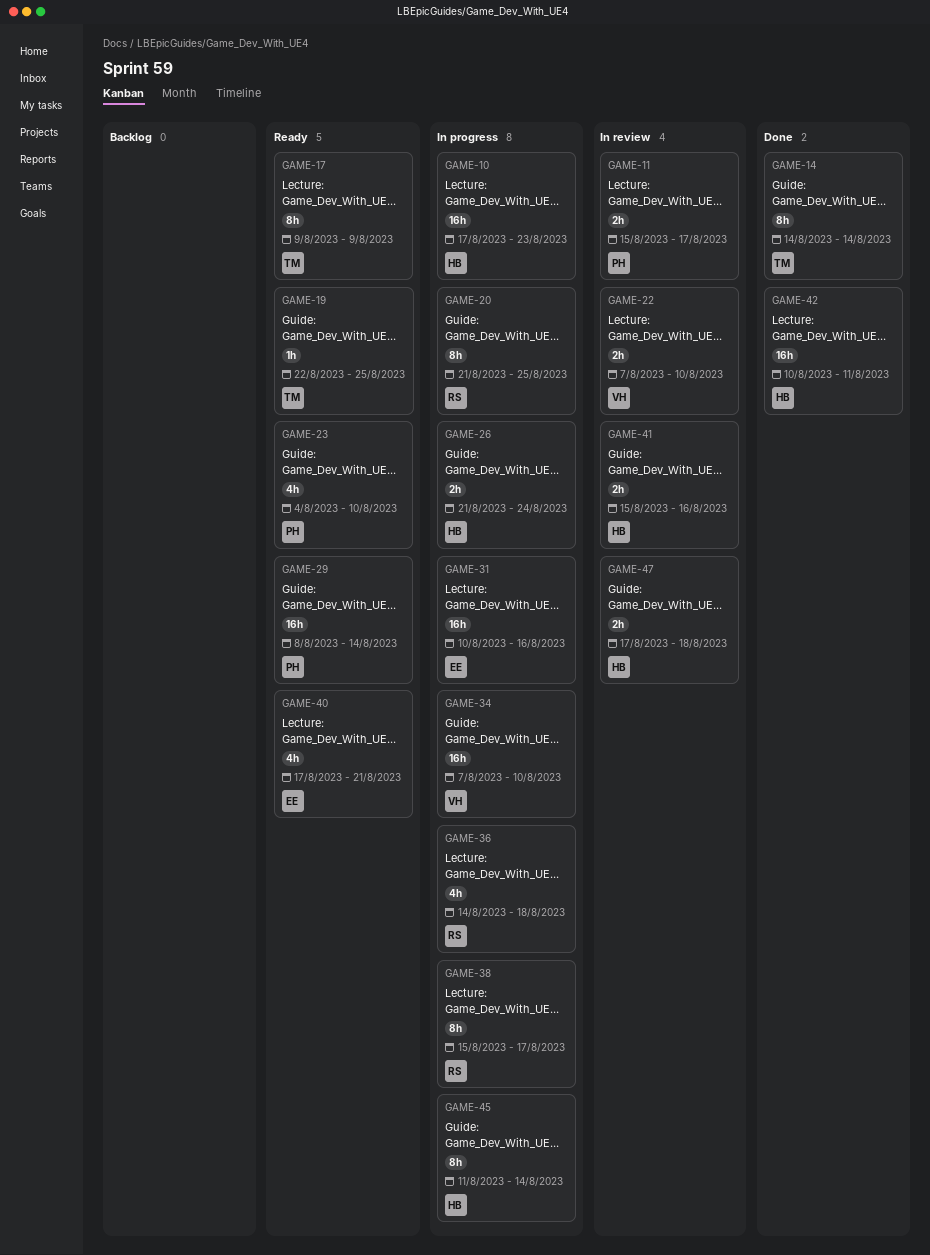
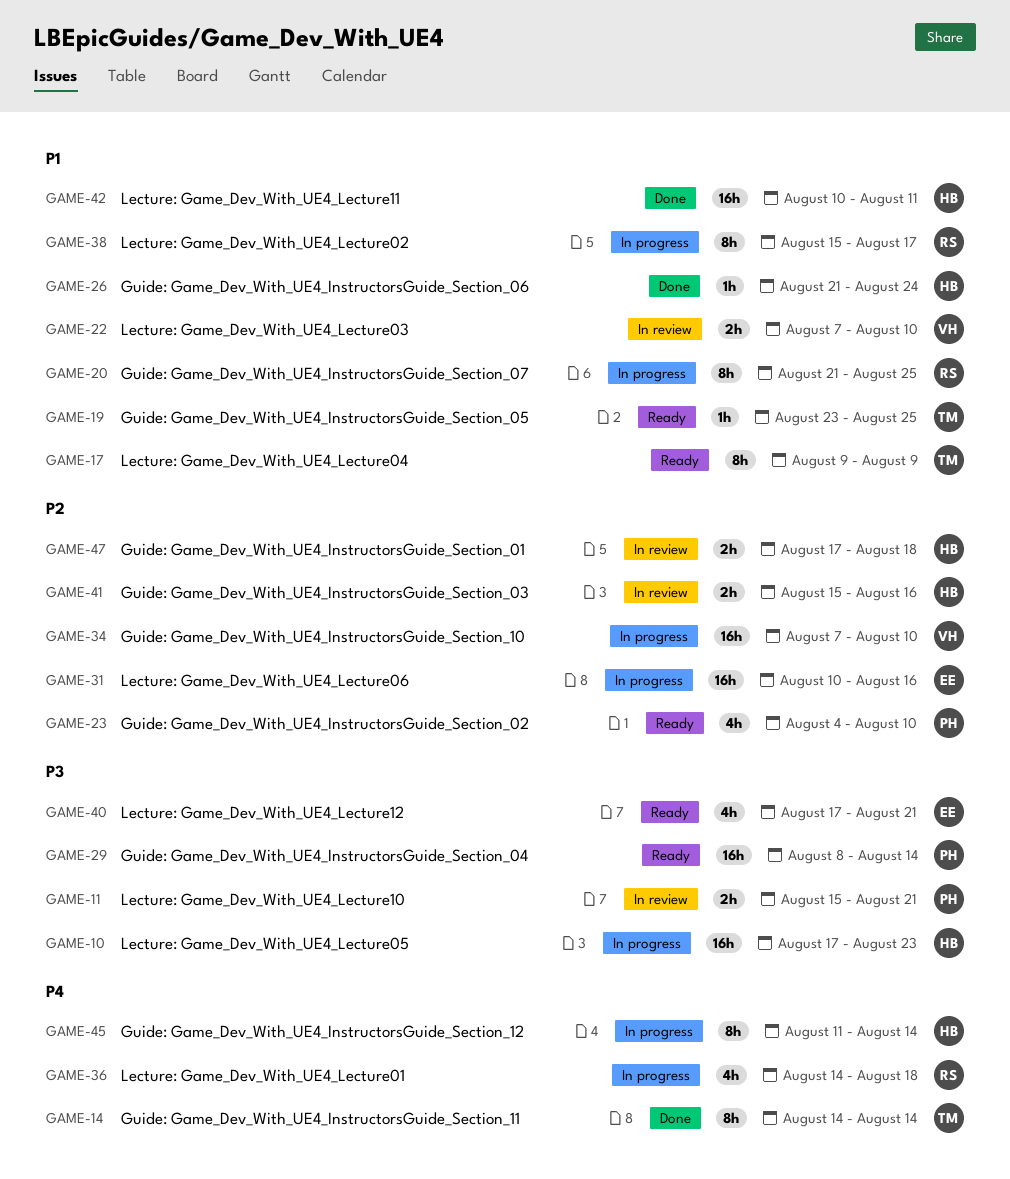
GAME-11, due: Aug 17 -> Aug 21
GAME-19, start: Aug 22 -> Aug 23
GAME-26, status: In progress -> Done
GAME-26, estimate: 2h -> 1h

